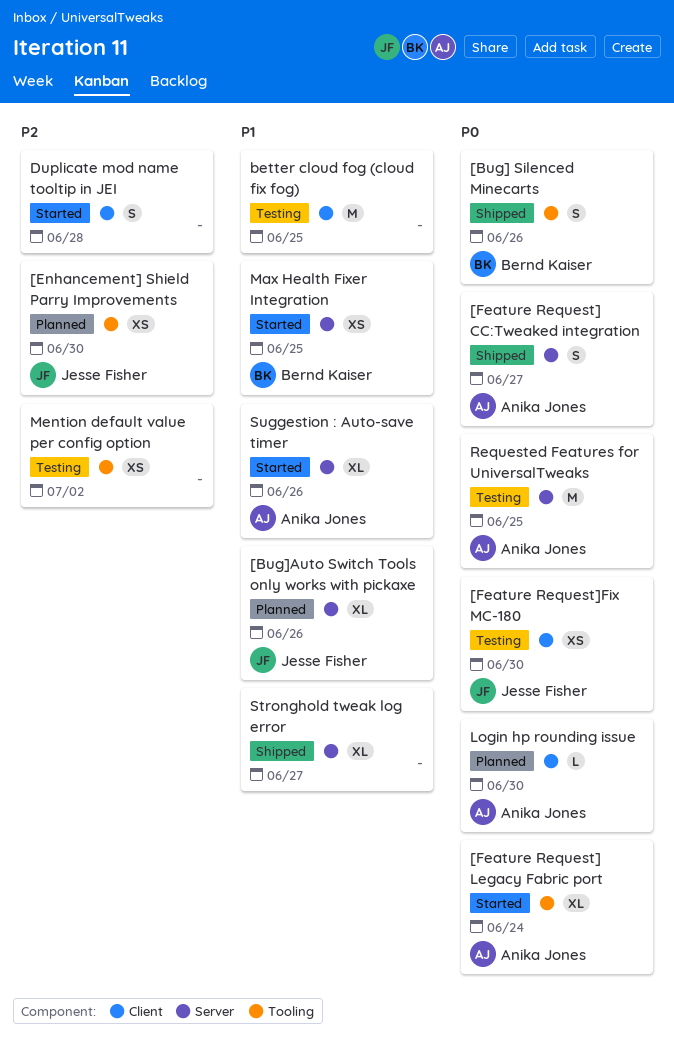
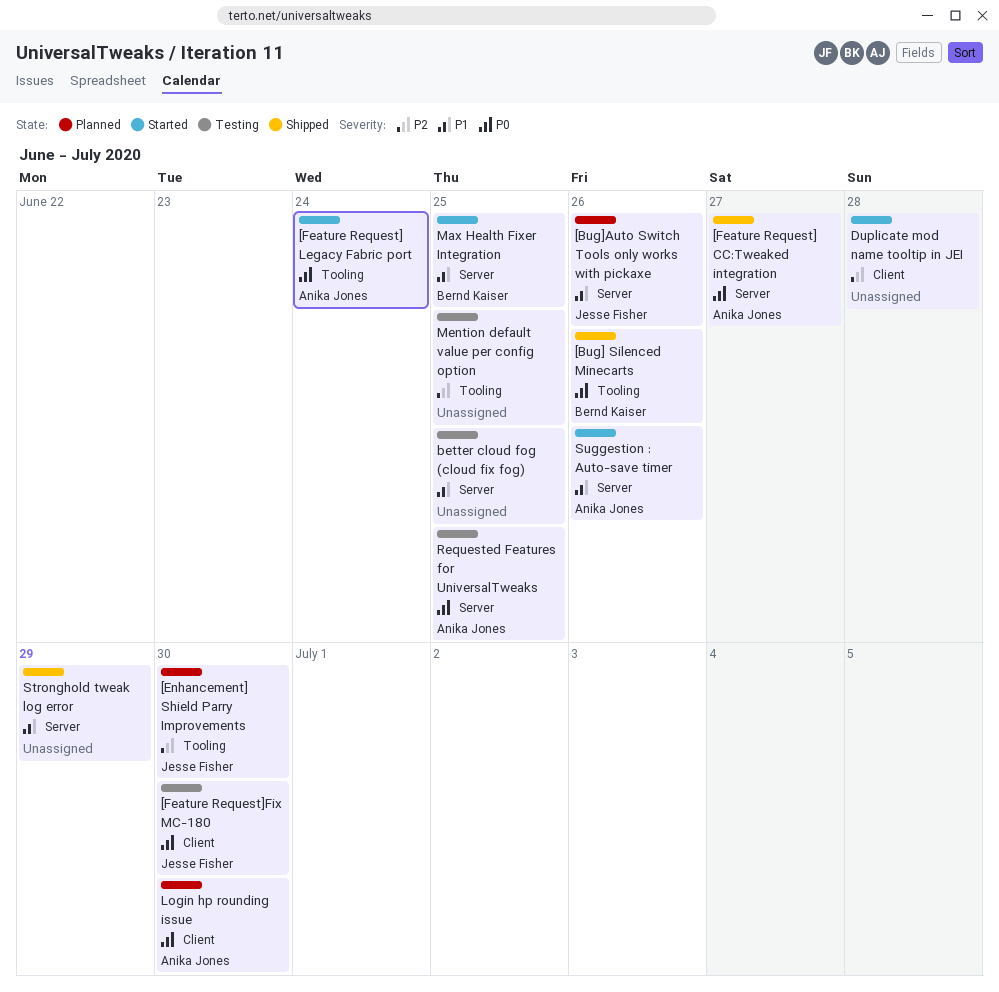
better cloud fog (cloud fix fog), label: Client -> Server
Mention default value per config option, due: Jul 2 -> Jun 25
Stronghold tweak log error, due: Jun 27 -> Jun 29

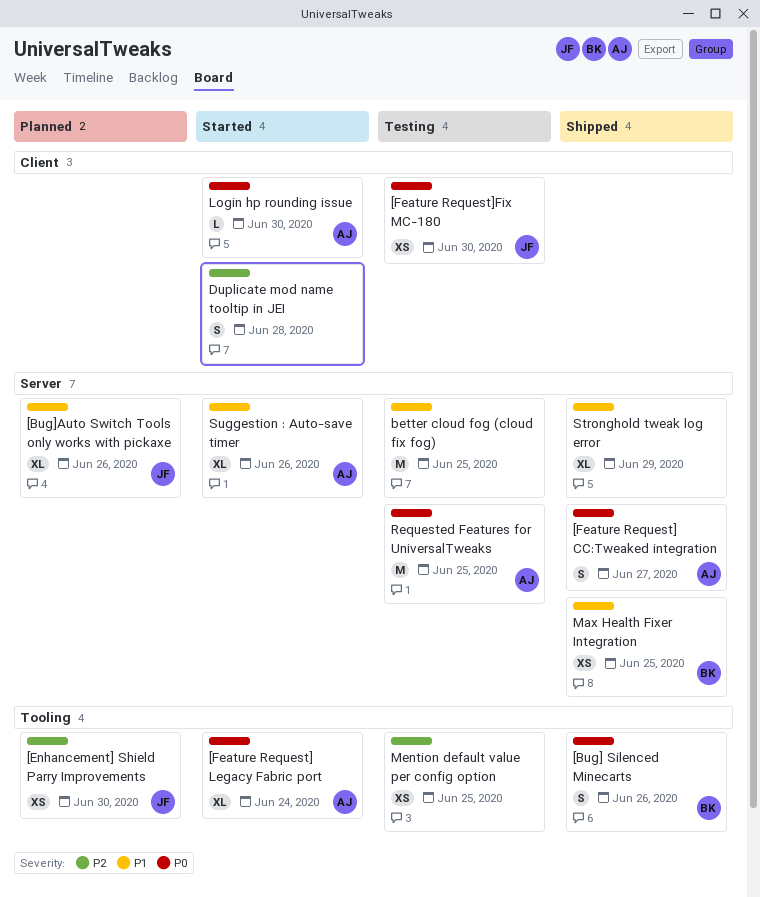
Login hp rounding issue, status: Planned -> Started
Max Health Fixer Integration, status: Started -> Shipped

